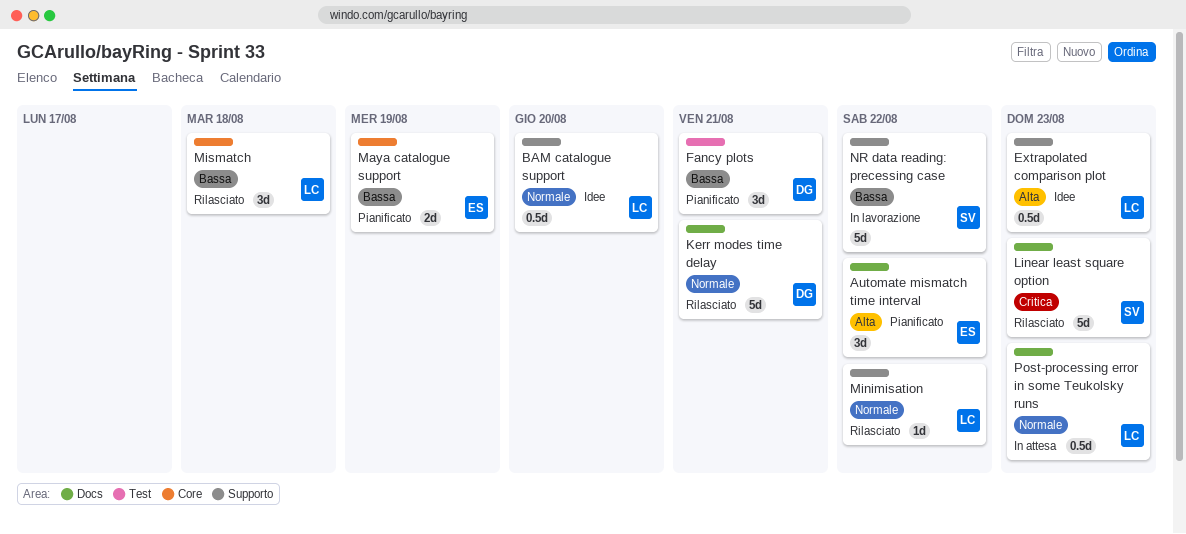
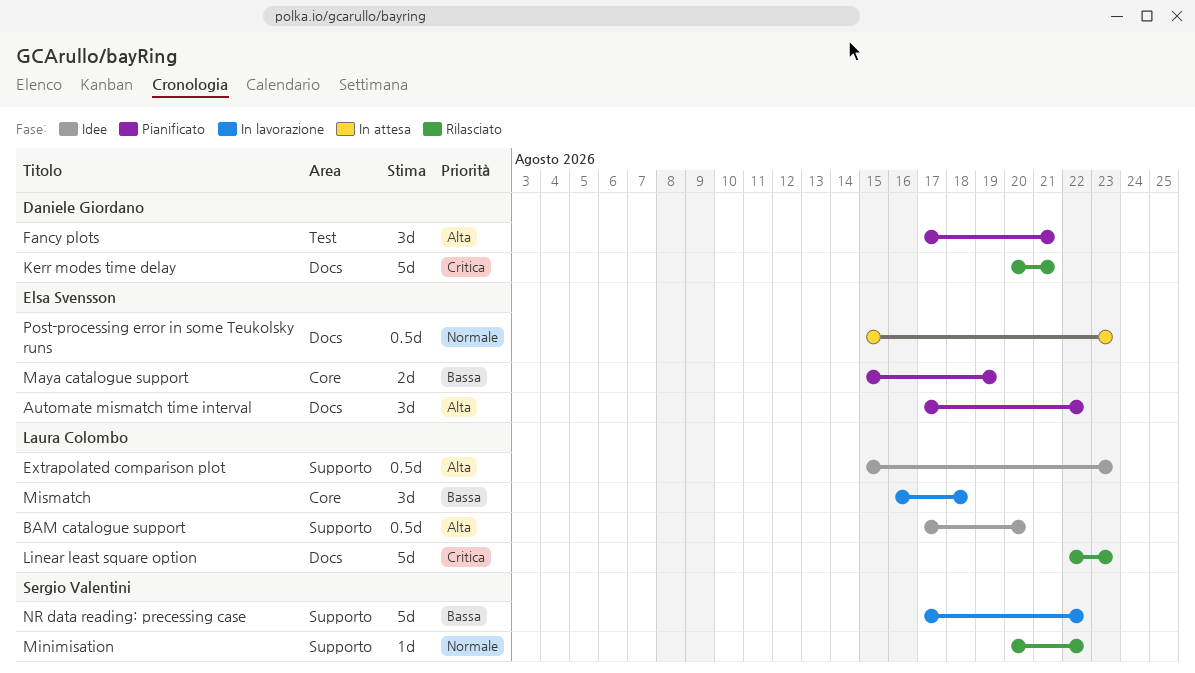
BAM catalogue support, priority: Normale -> Alta
Fancy plots, priority: Bassa -> Alta
Kerr modes time delay, priority: Normale -> Critica
Linear least square option, owner: Sergio Valentini -> Laura Colombo
Minimisation, owner: Laura Colombo -> Sergio Valentini
Mismatch, status: Rilasciato -> In lavorazione
Post-processing error in some Teukolsky runs, owner: Laura Colombo -> Elsa Svensson

